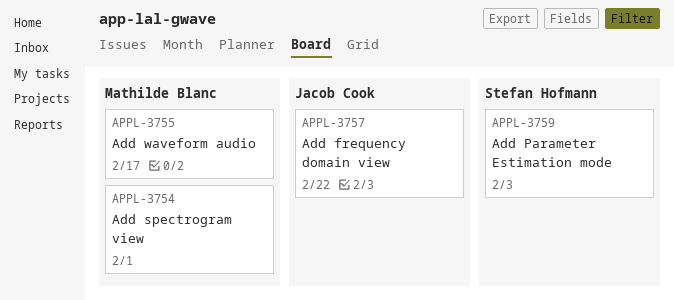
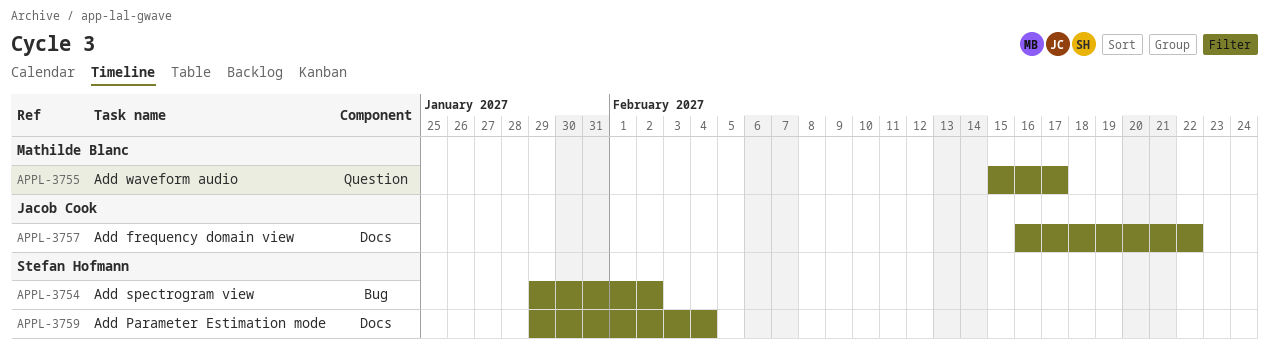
APPL-3754, owner: Mathilde Blanc -> Stefan Hofmann
APPL-3754, due: Feb 1 -> Feb 2
APPL-3759, due: Feb 3 -> Feb 4

